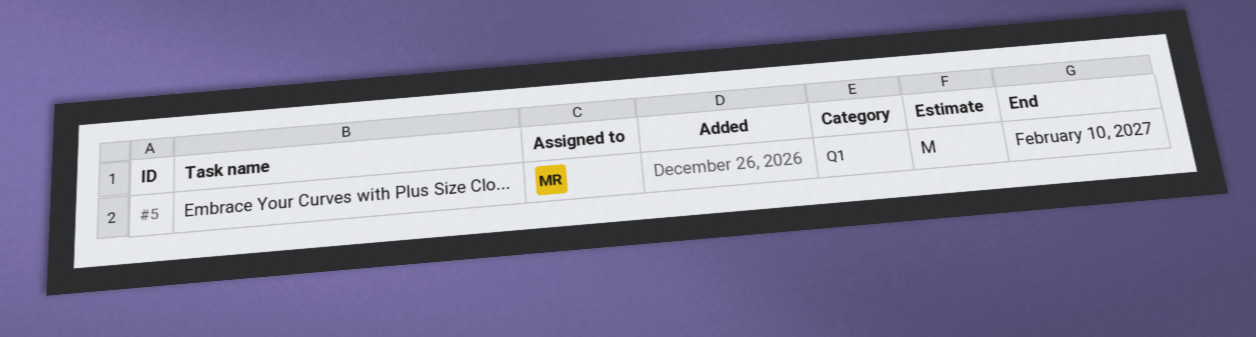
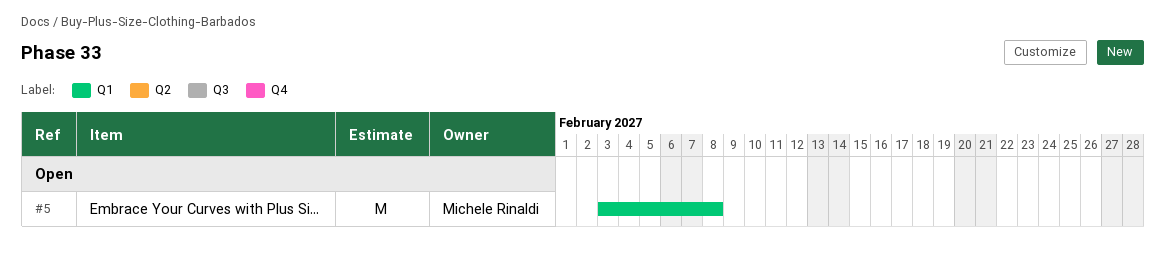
#5, due: Feb 10 -> Feb 8

